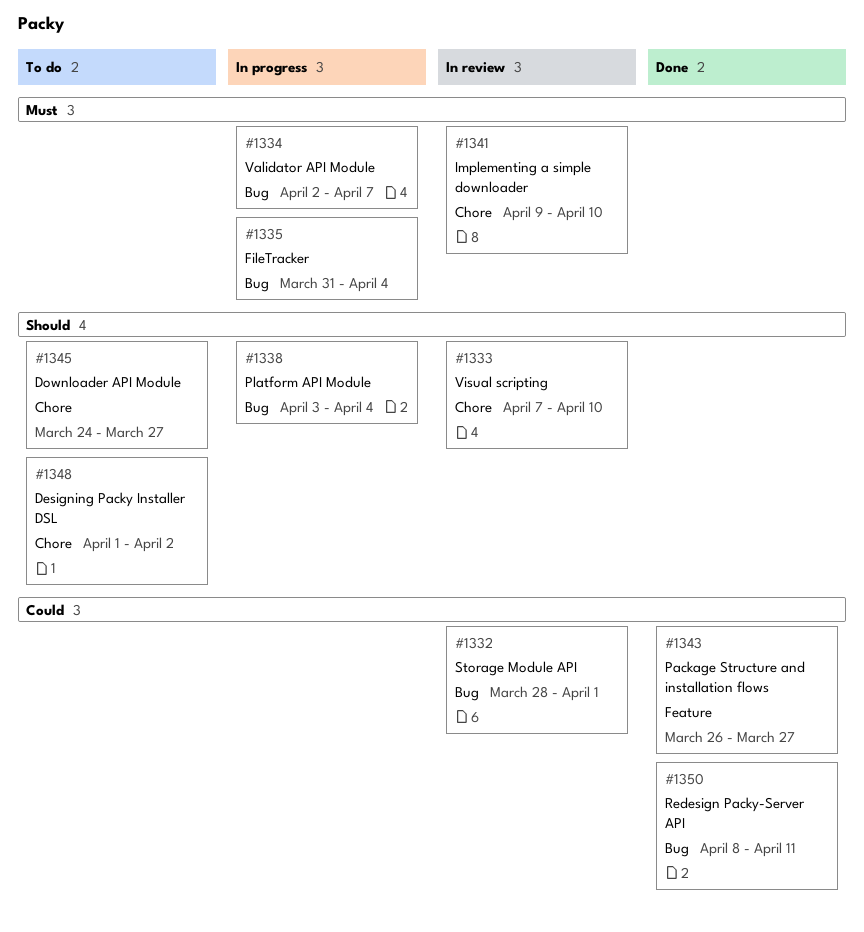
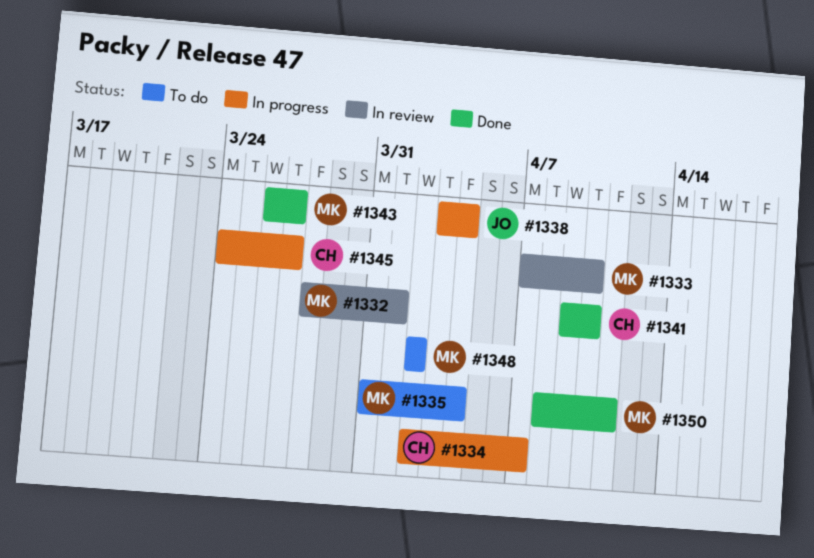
#1335, status: In progress -> To do
#1341, status: In review -> Done
#1345, status: To do -> In progress
#1348, start: Apr 1 -> Apr 2

